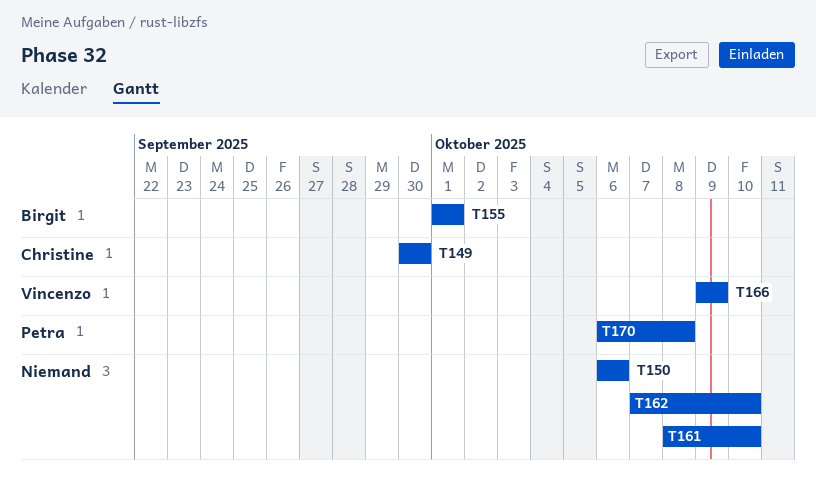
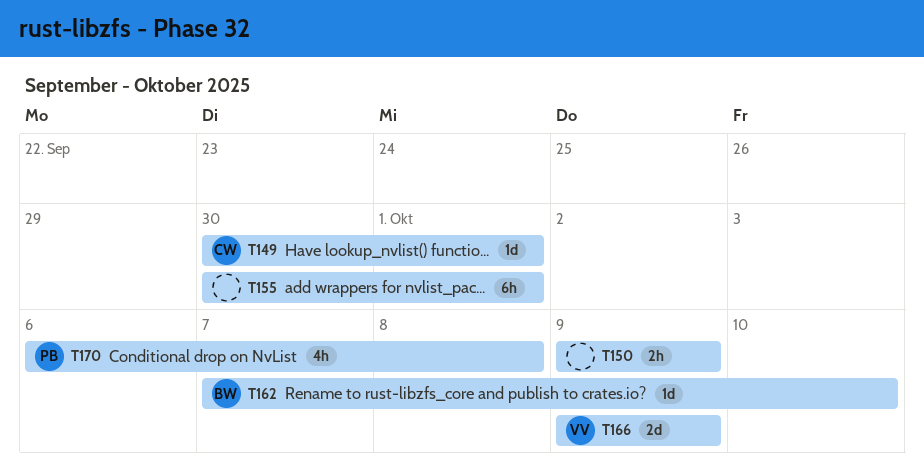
T149, due: Sep 30 -> Oct 1
T150, start: Oct 6 -> Oct 9
T150, due: Oct 6 -> Oct 9
T155, owner: Birgit -> none
T155, start: Oct 1 -> Sep 30
T161: present -> none
T162, owner: none -> Birgit

